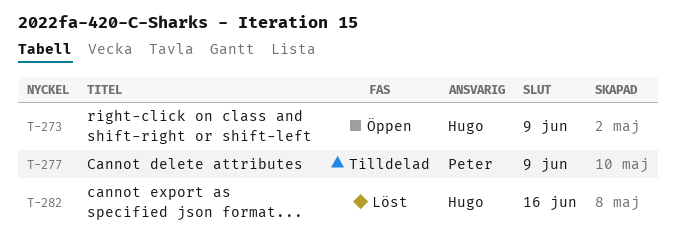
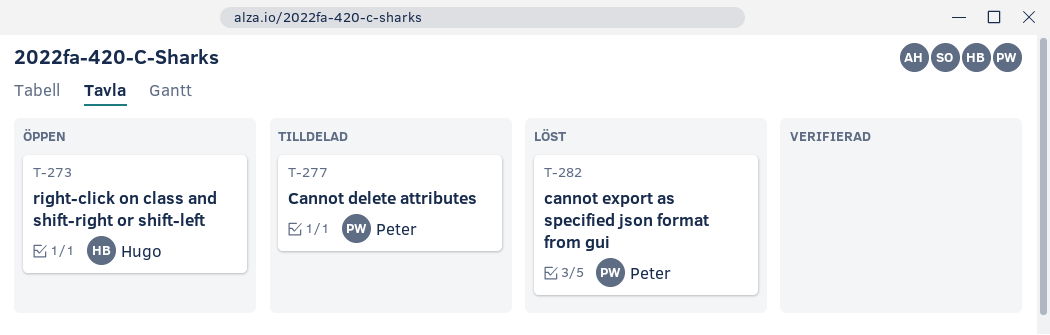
T-282, owner: Hugo -> Peter

